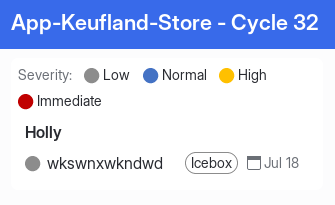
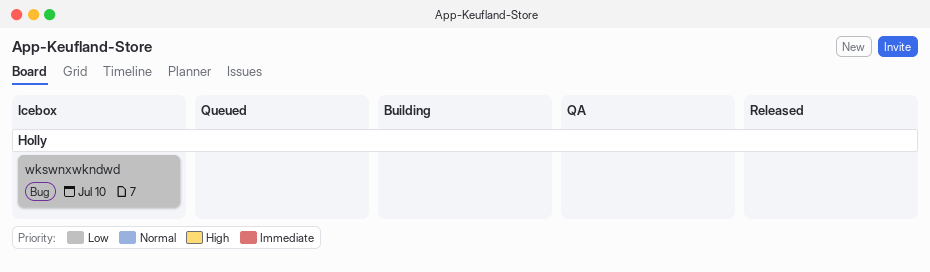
wkswnxwkndwd, due: Jul 18 -> Jul 10

